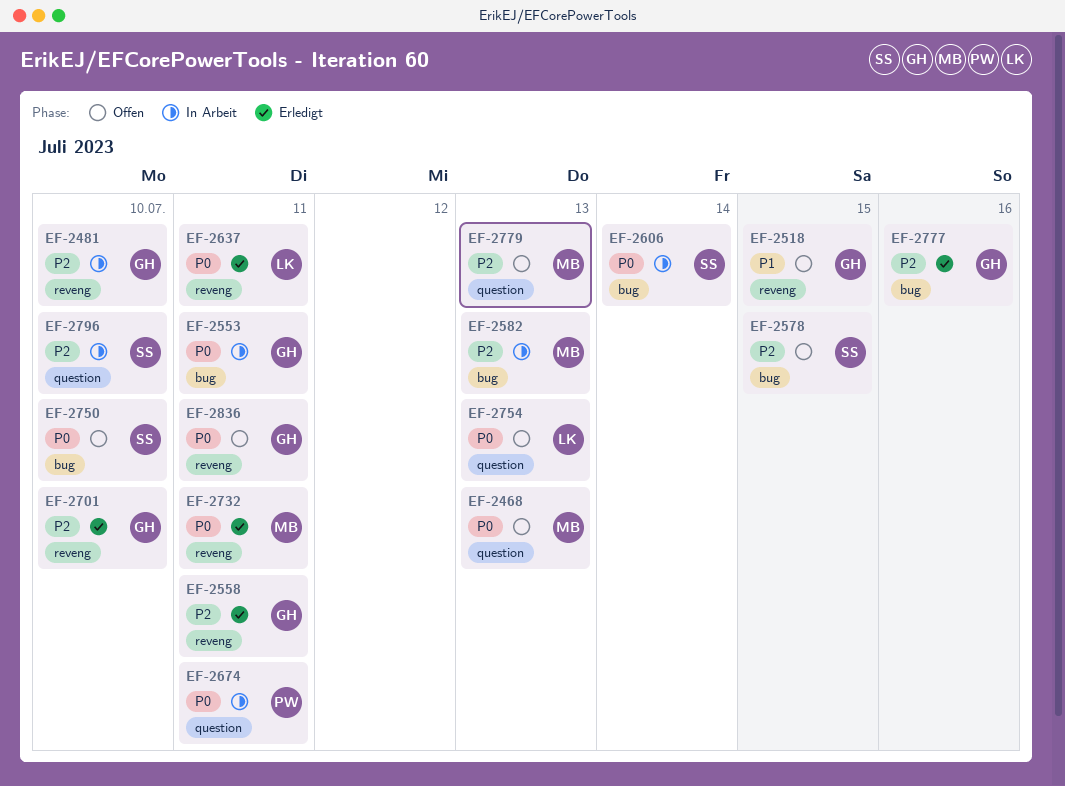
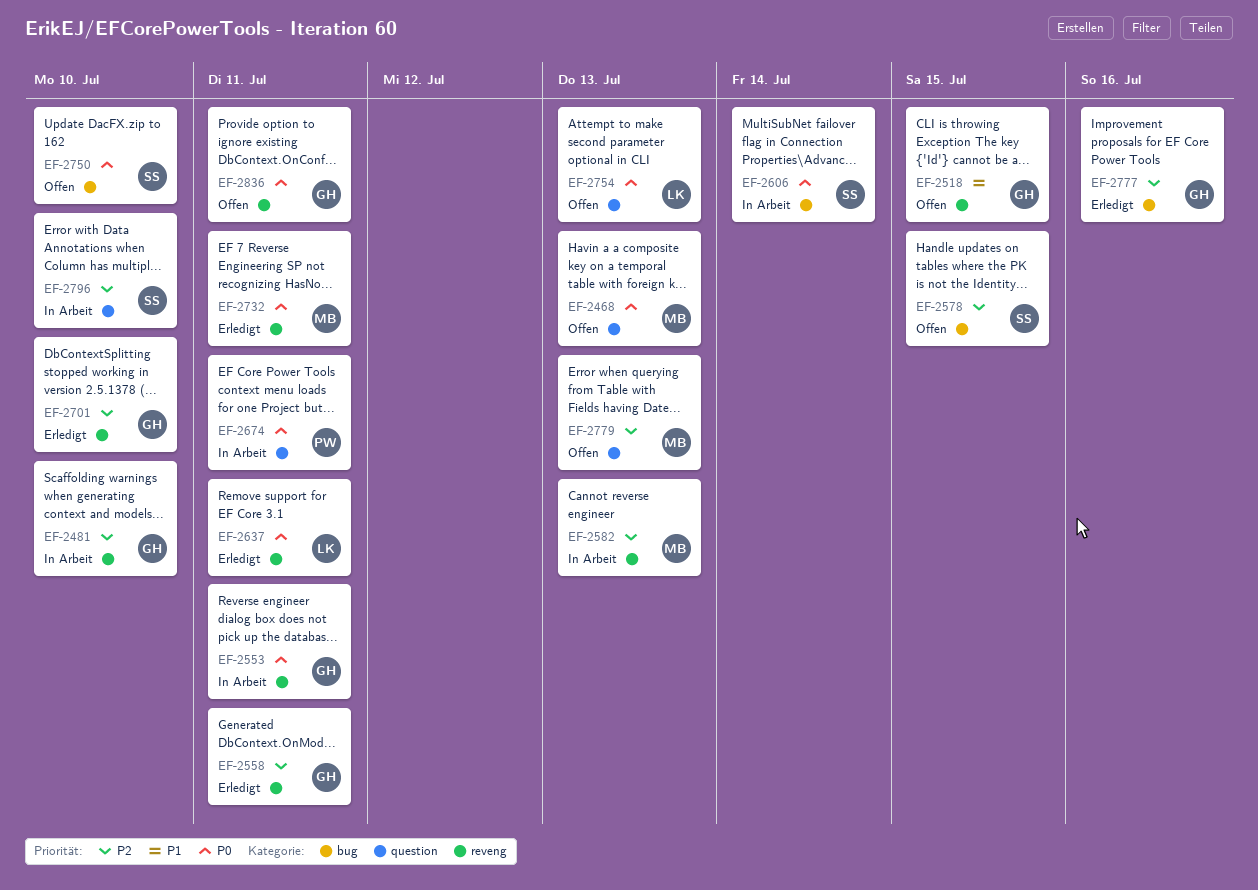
EF-2553, label: bug -> reveng
EF-2582, label: bug -> reveng

